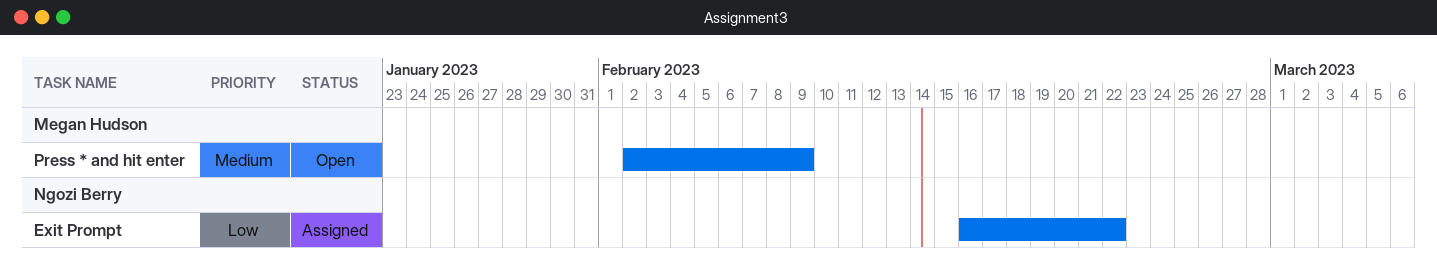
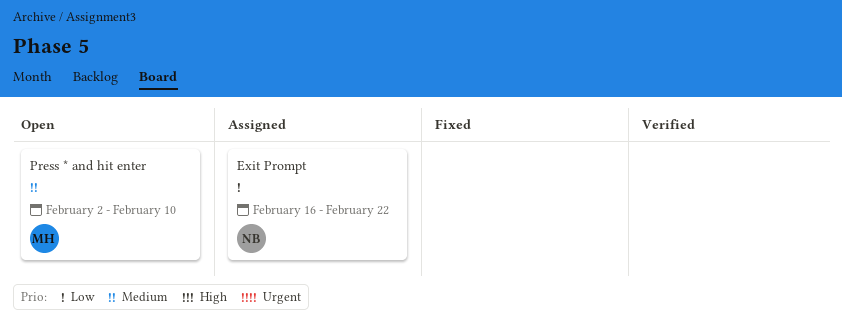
Press * and hit enter, due: Feb 9 -> Feb 10

